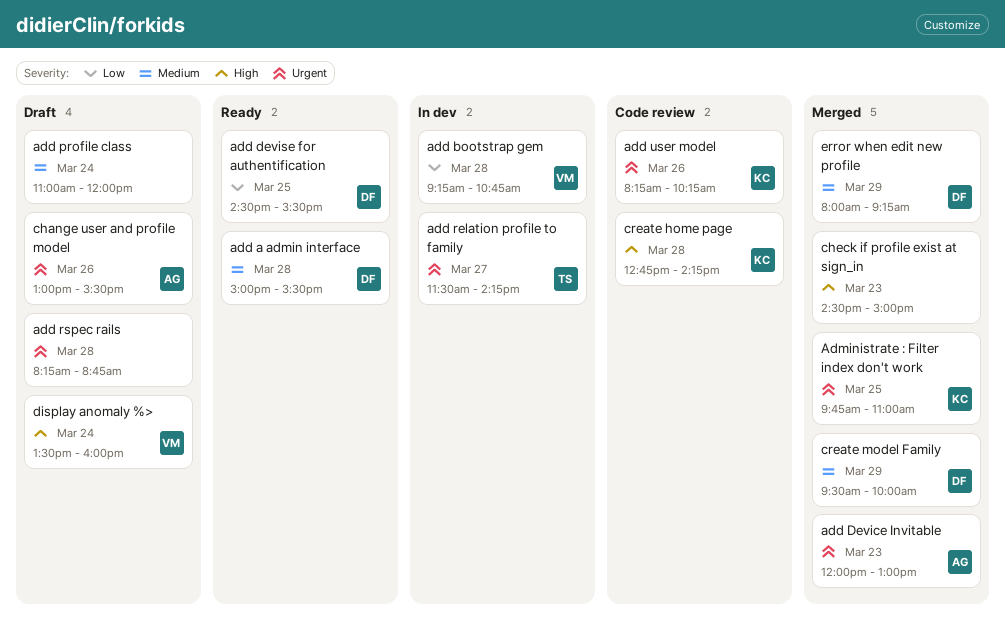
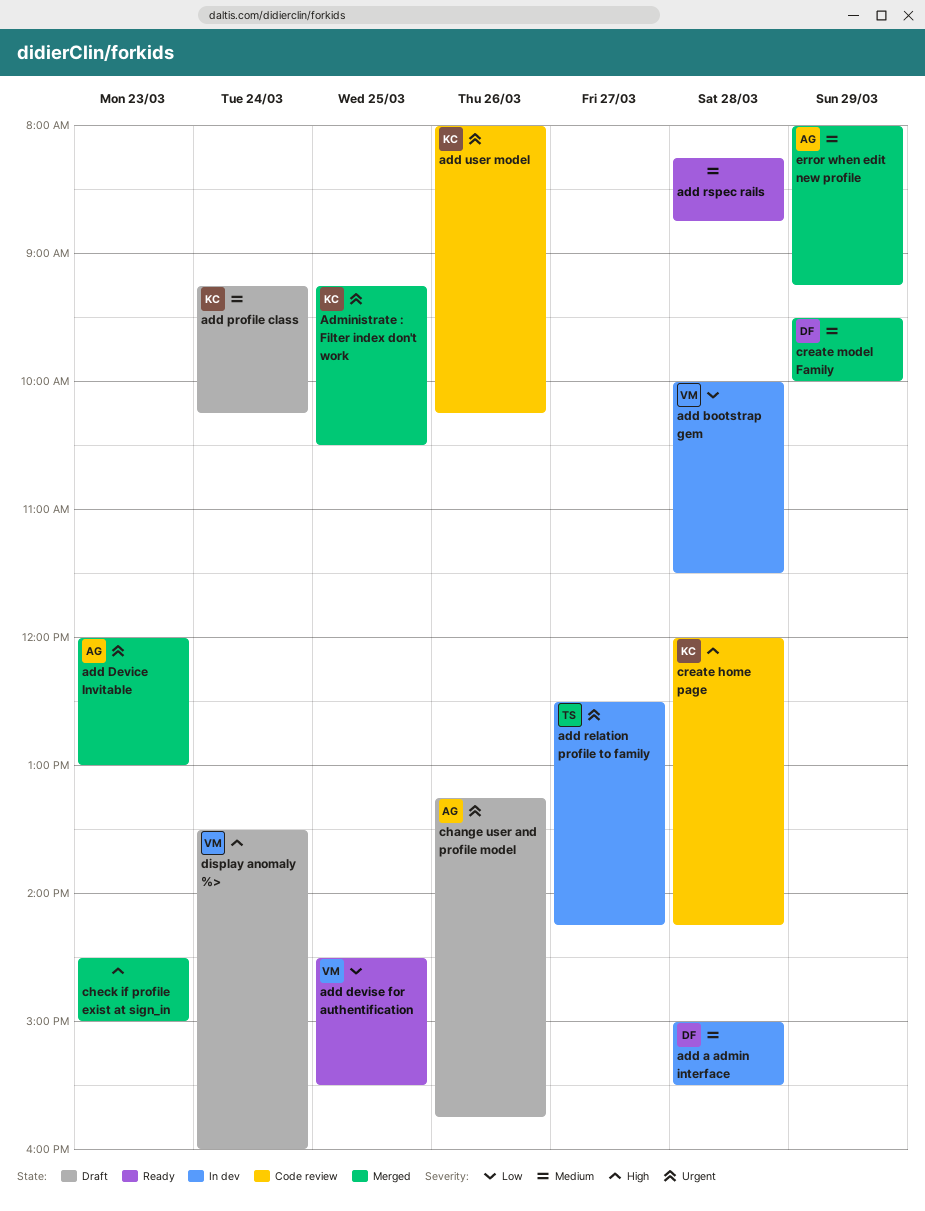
add a admin interface, status: Ready -> In dev
add bootstrap gem, begins: 09:15 -> 10:00
add bootstrap gem, ends: 10:45 -> 11:30
add devise for authentification, owner: DF -> VM
add profile class, owner: none -> KC
add profile class, begins: 11:00 -> 09:15
add profile class, ends: 12:00 -> 10:15
add relation profile to family, begins: 11:30 -> 12:30
add rspec rails, status: Draft -> Ready
add rspec rails, priority: Urgent -> Medium
add user model, begins: 08:15 -> 08:00
Administrate : Filter index don't work, begins: 09:45 -> 09:15
Administrate : Filter index don't work, ends: 11:00 -> 10:30
change user and profile model, begins: 13:00 -> 13:15
change user and profile model, ends: 15:30 -> 15:45
create home page, begins: 12:45 -> 12:00
error when edit new profile, owner: DF -> AG

